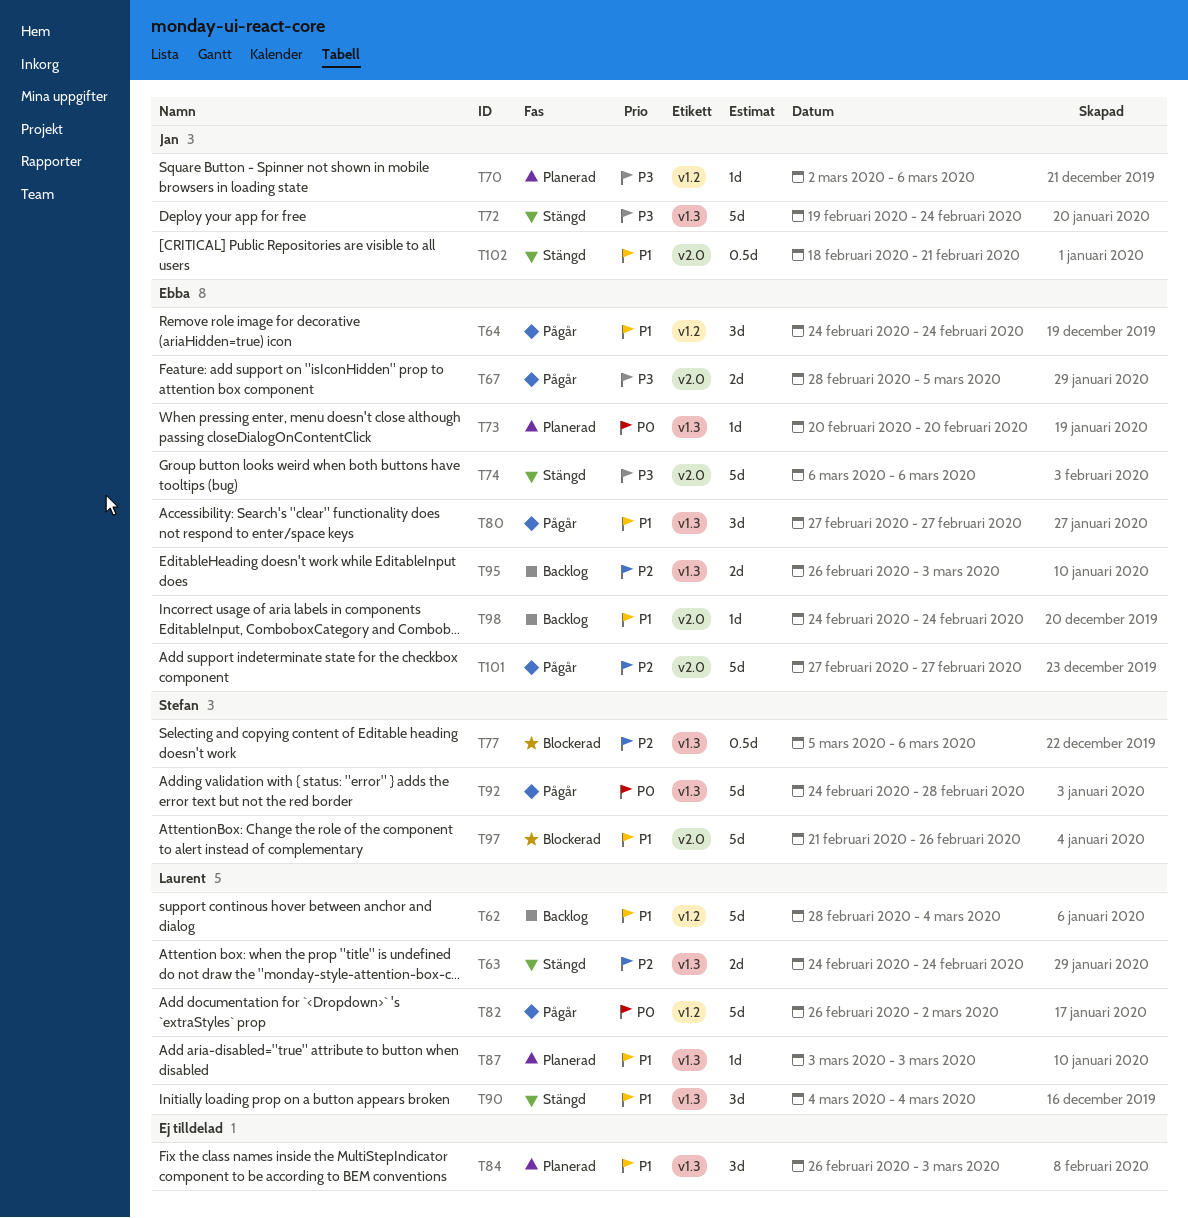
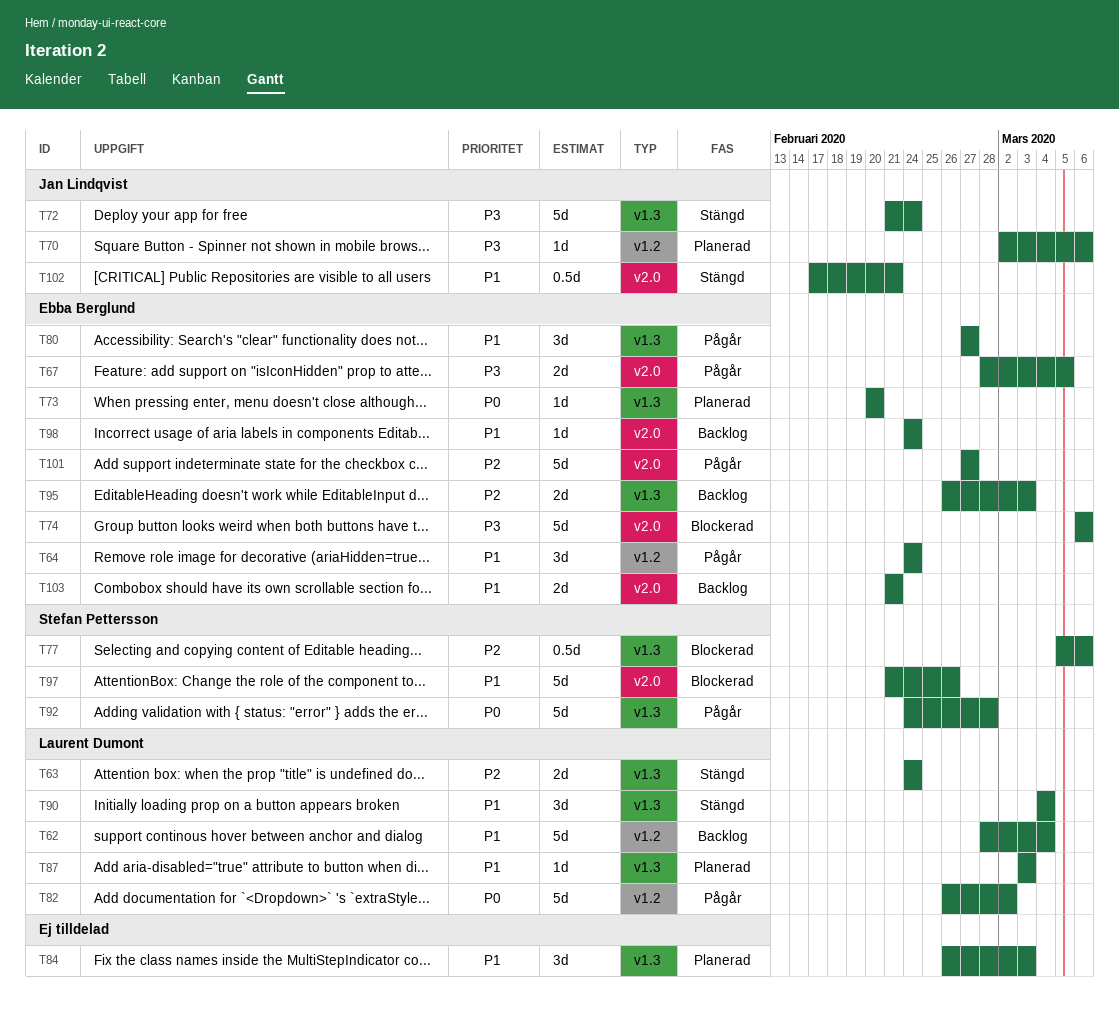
T72, start: Feb 19 -> Feb 21
T74, status: Stängd -> Blockerad
T102, start: Feb 18 -> Feb 17
T103: none -> present

